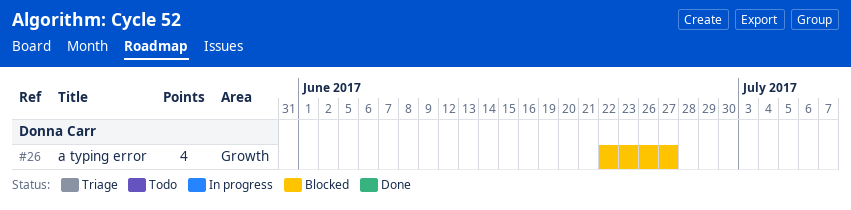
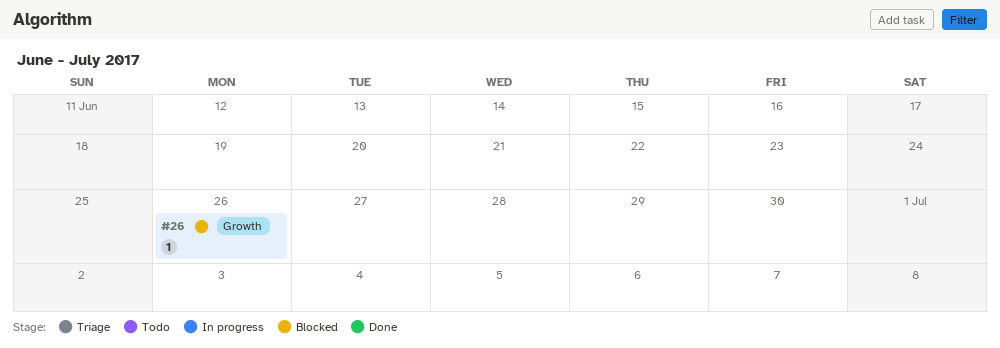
#26, estimate: 4 -> 1
#26, due: Jun 27 -> Jun 26

